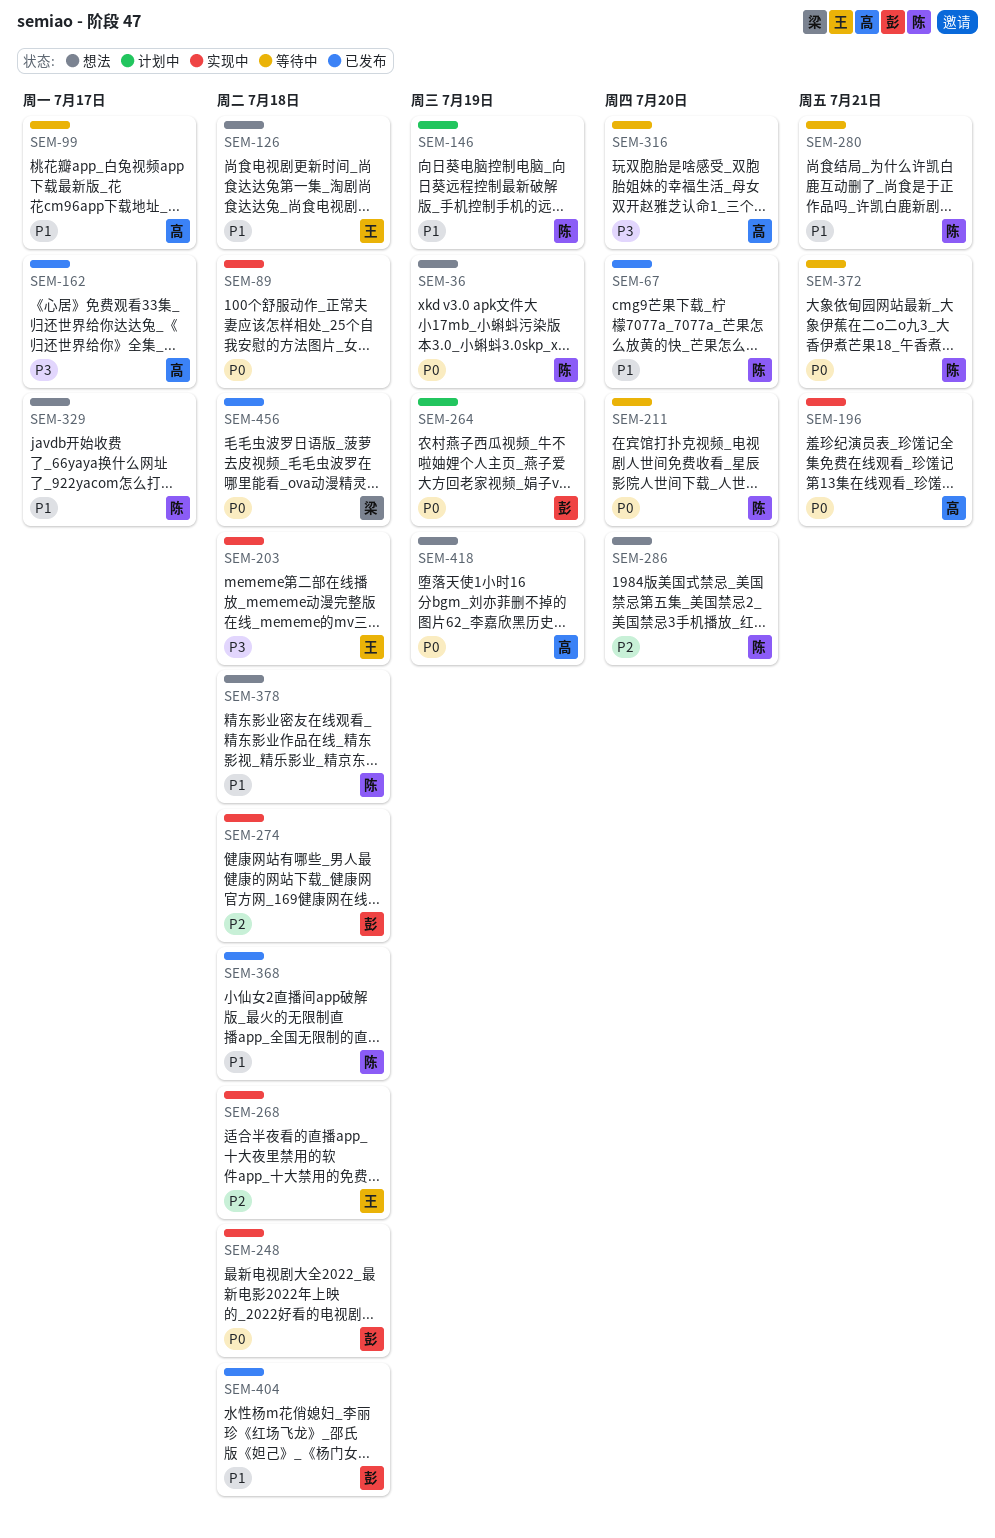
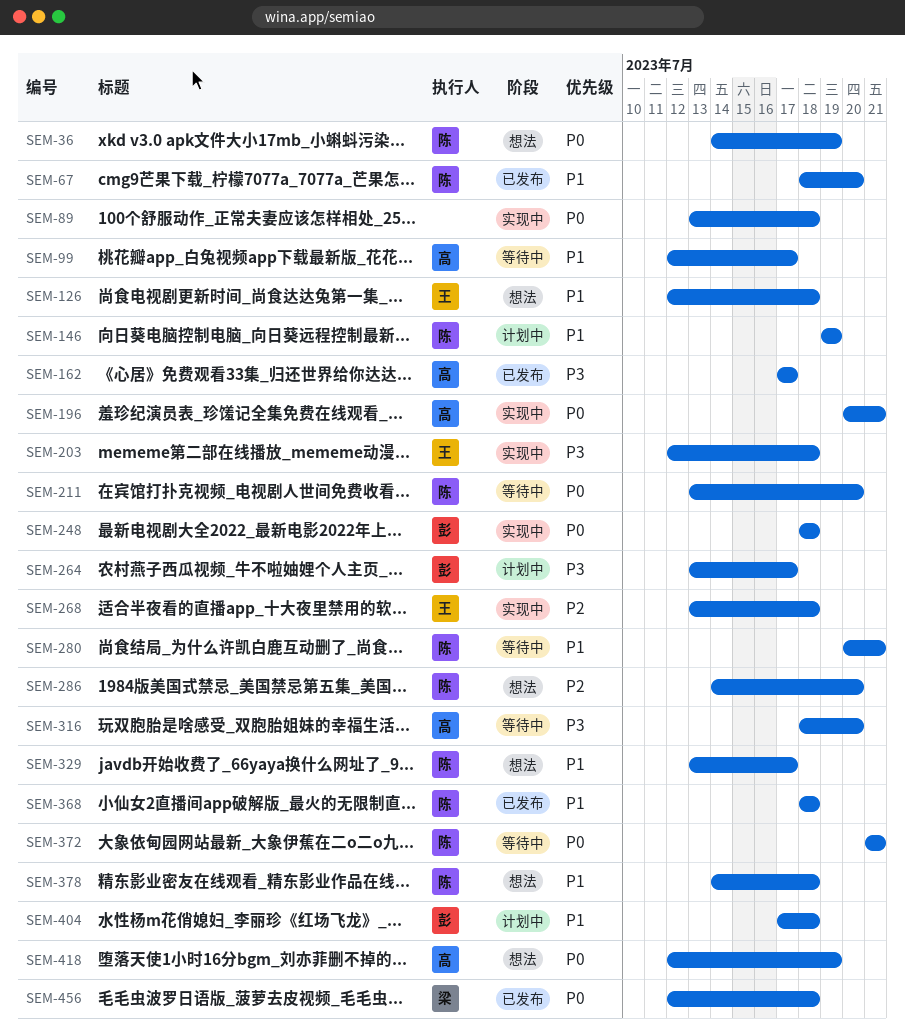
SEM-264, priority: P0 -> P3
SEM-264, due: Jul 19 -> Jul 17
SEM-274: present -> none
SEM-404, status: 已发布 -> 计划中

